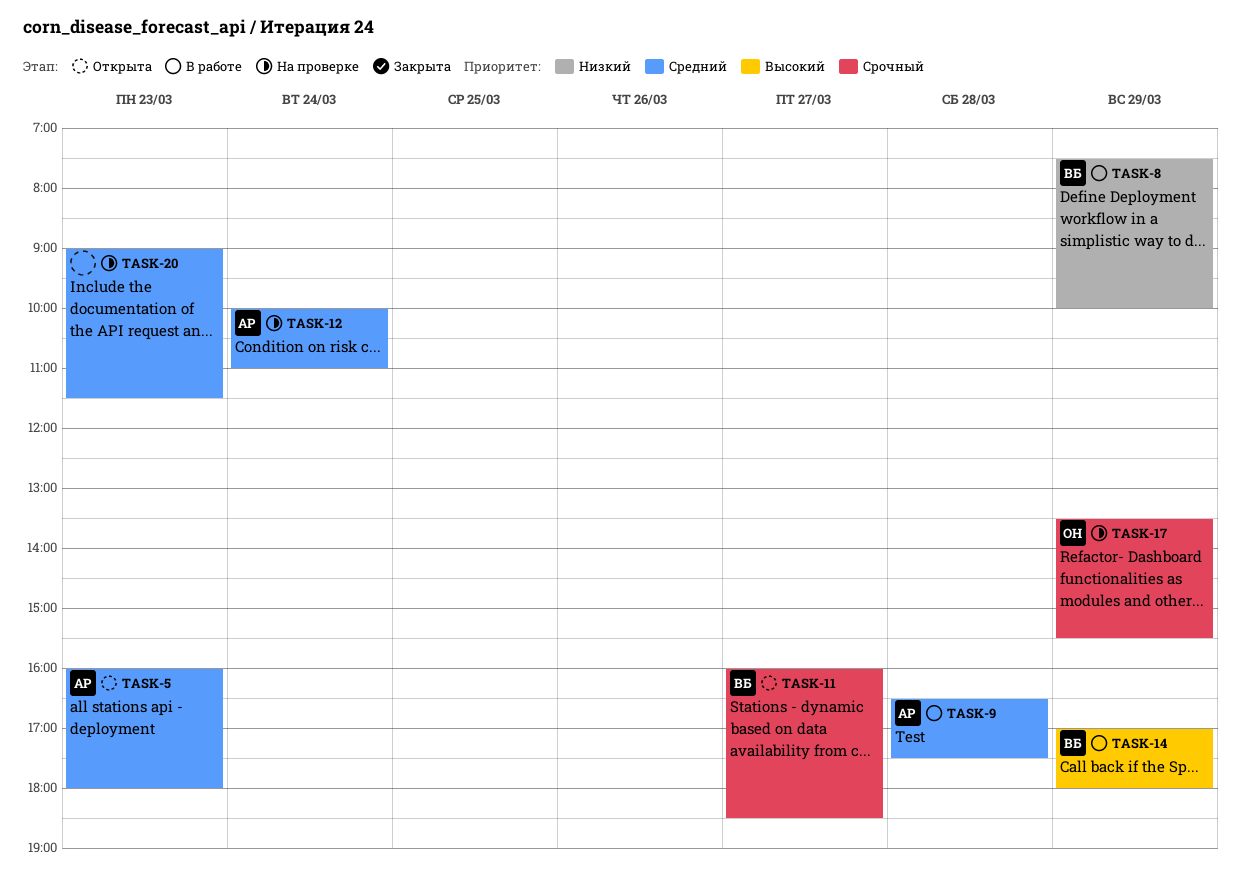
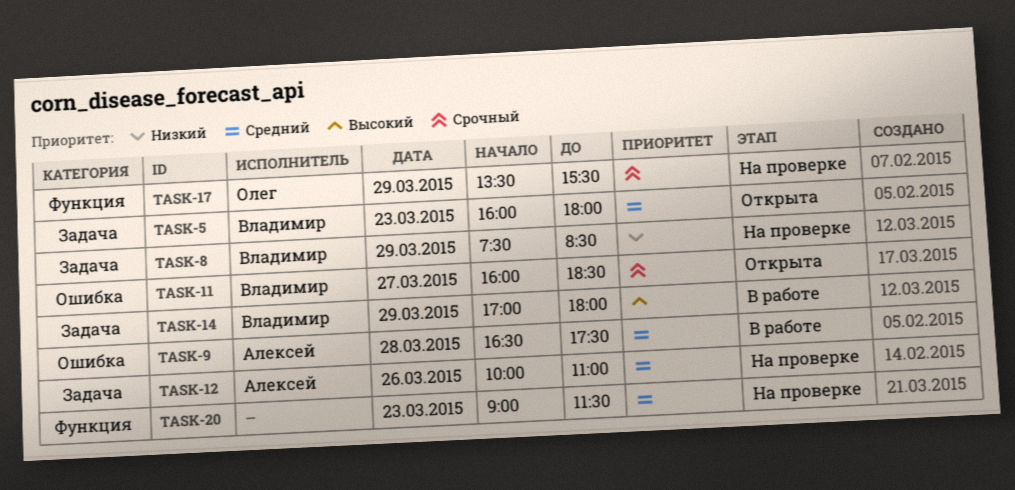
TASK-5, owner: Алексей -> Владимир
TASK-8, status: В работе -> На проверке
TASK-8, ends: 10:00 -> 08:30
TASK-12, day: Mar 24 -> Mar 26

